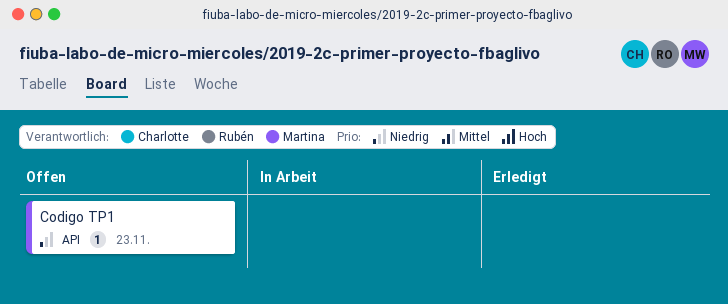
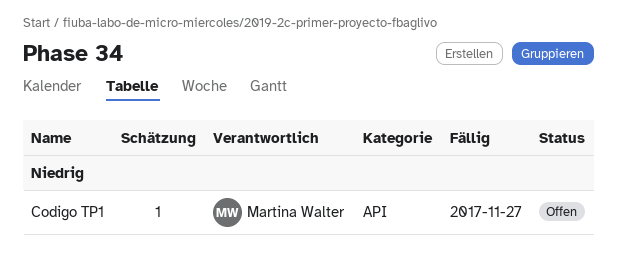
Codigo TP1, due: Nov 23 -> Nov 27

